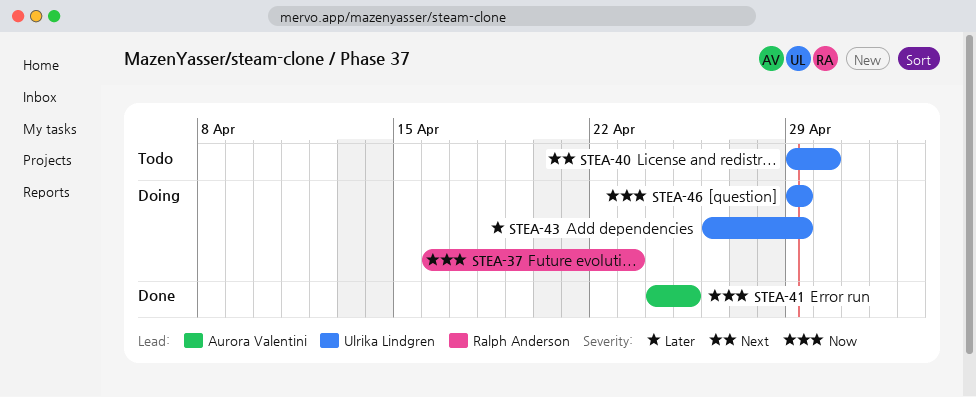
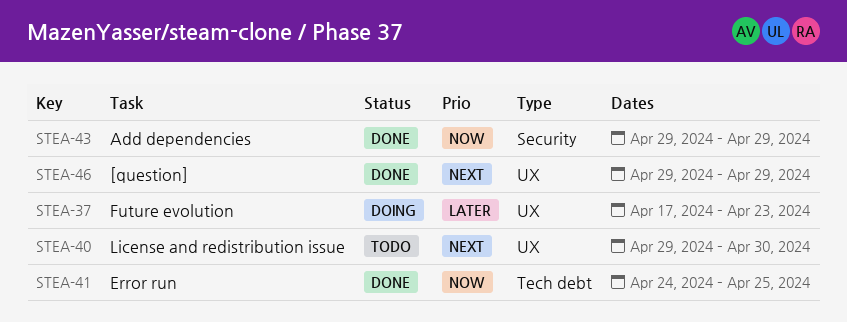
STEA-37, priority: Now -> Later
STEA-37, start: Apr 16 -> Apr 17
STEA-43, status: Doing -> Done
STEA-43, priority: Later -> Now
STEA-43, start: Apr 26 -> Apr 29
STEA-46, status: Doing -> Done
STEA-46, priority: Now -> Next

